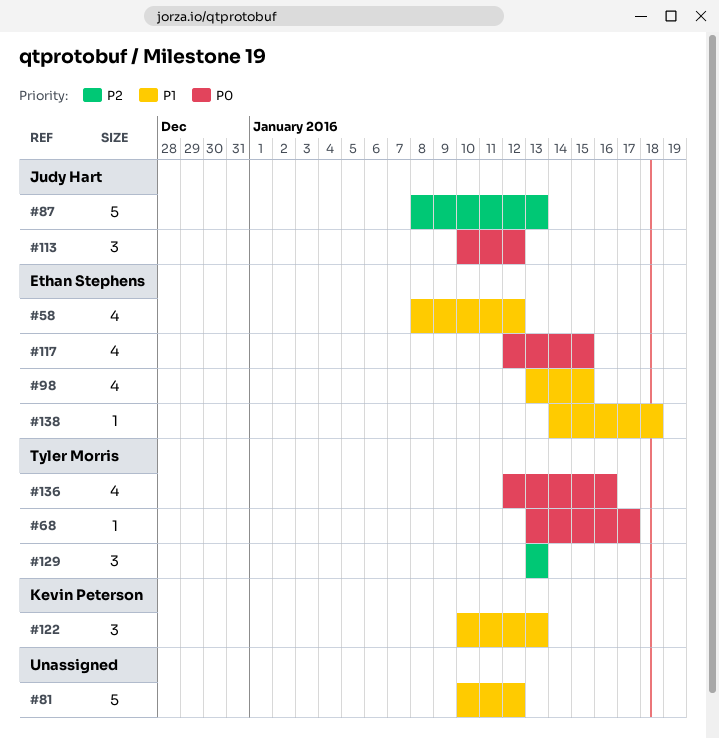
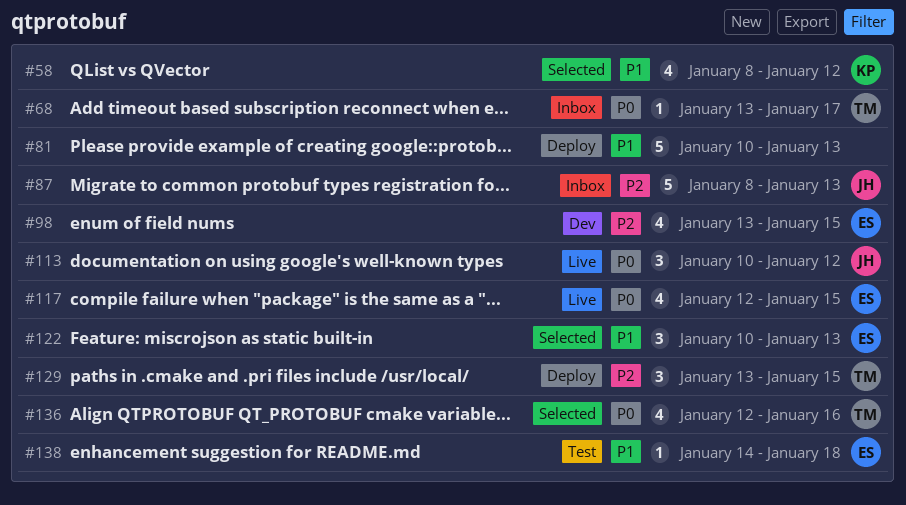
#58, owner: Ethan Stephens -> Kevin Peterson
#81, due: Jan 12 -> Jan 13
#98, priority: P1 -> P2
#122, owner: Kevin Peterson -> Ethan Stephens
#129, due: Jan 13 -> Jan 15

